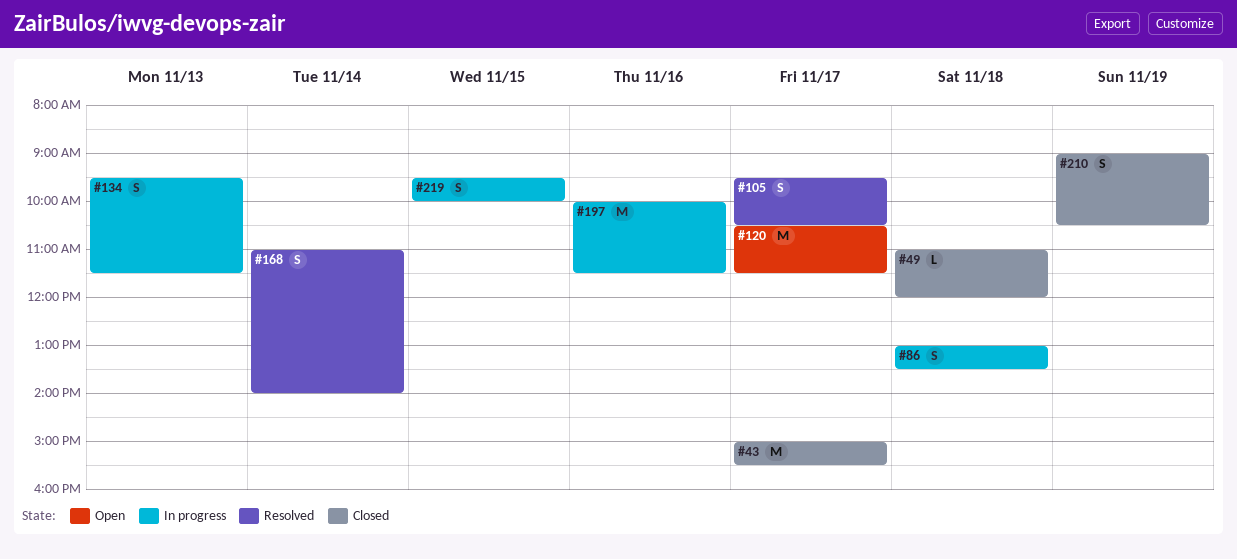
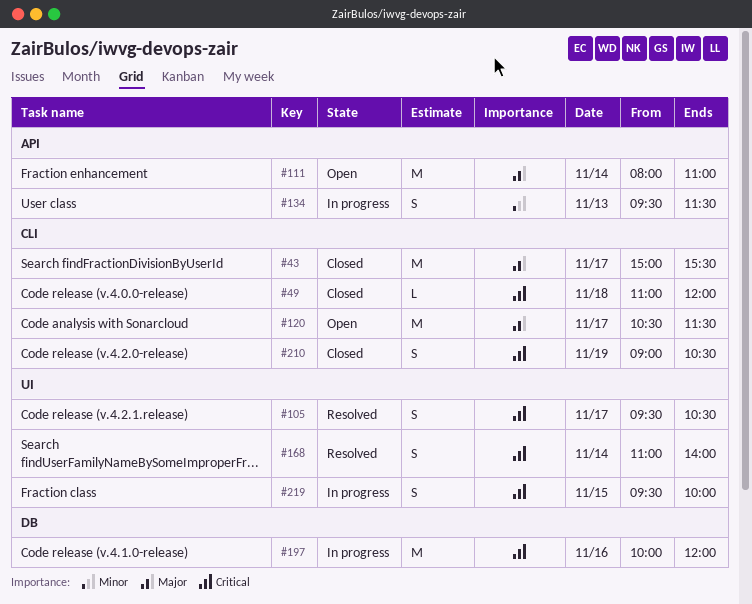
#86: present -> none
#111: none -> present
#197, ends: 11:30 -> 12:00

